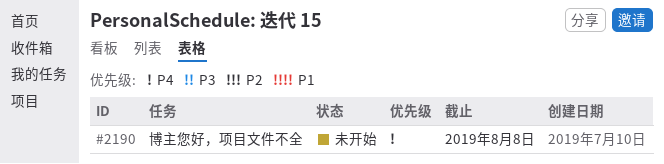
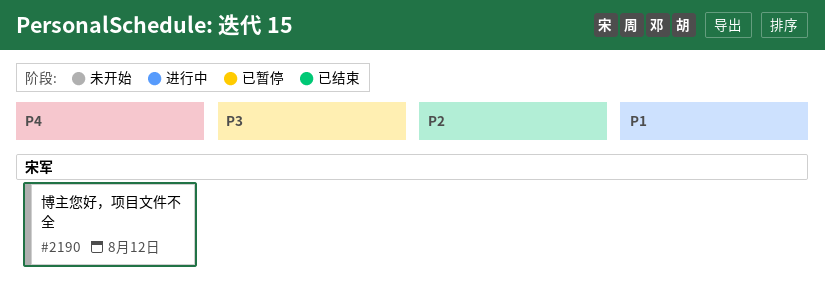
#2190, due: Aug 8 -> Aug 12

